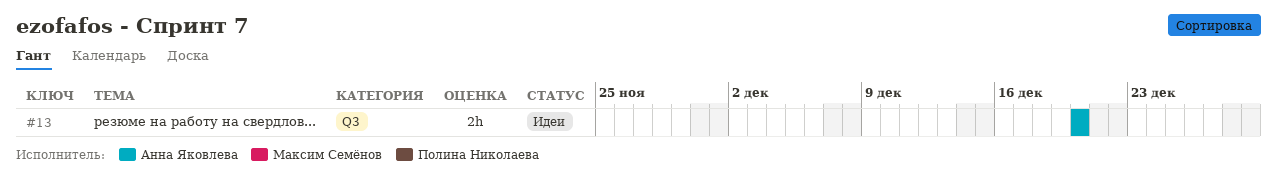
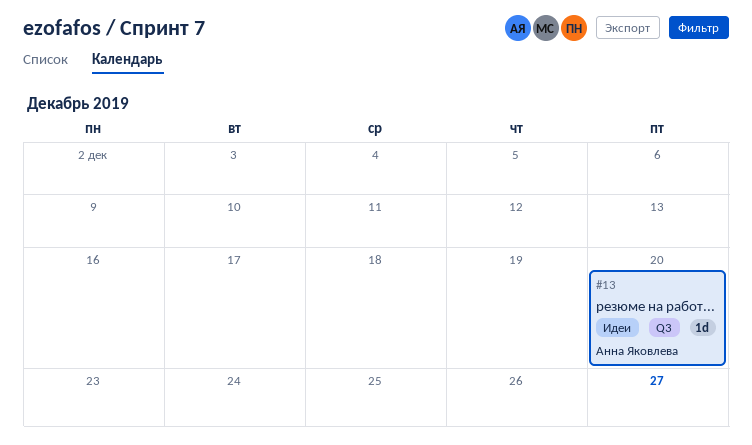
#13, estimate: 2h -> 1d

